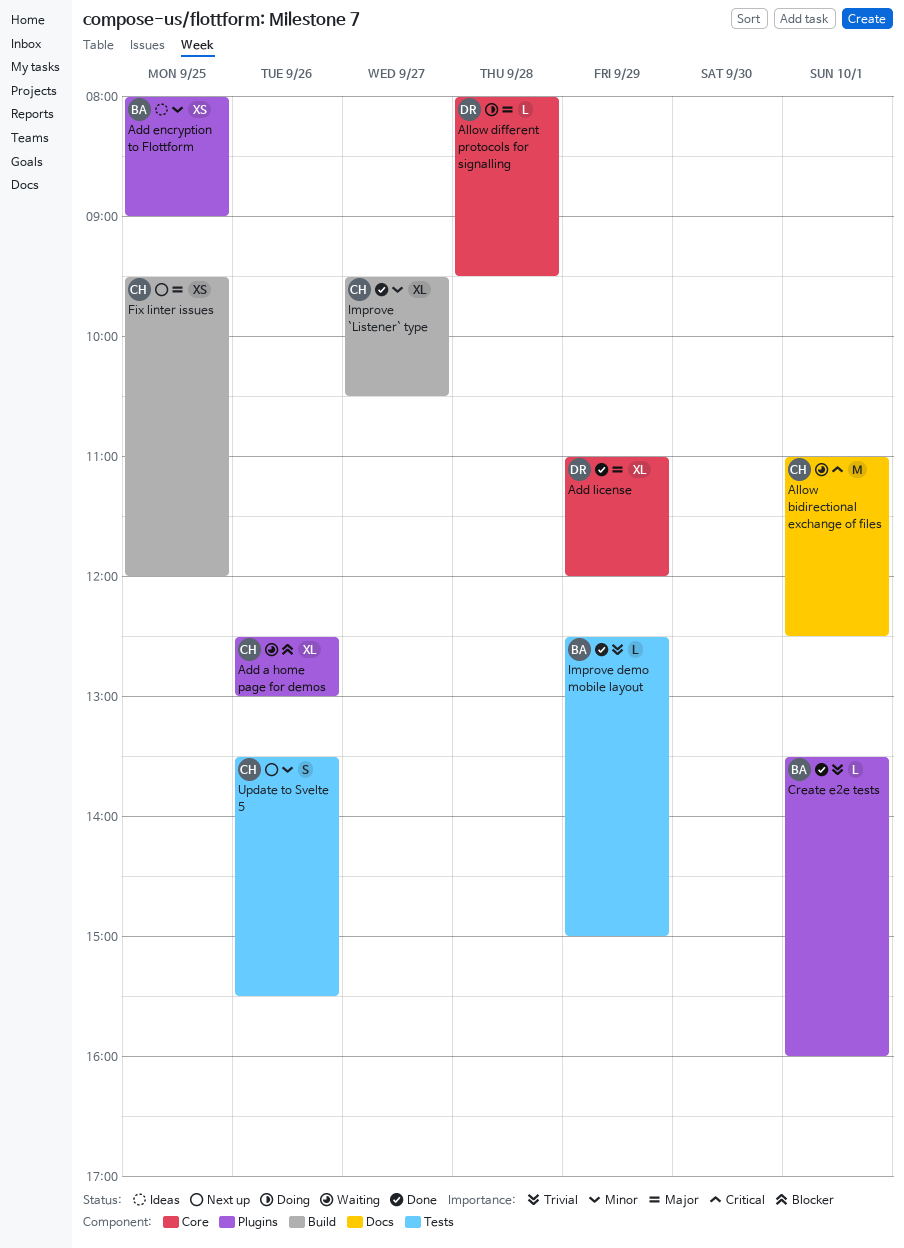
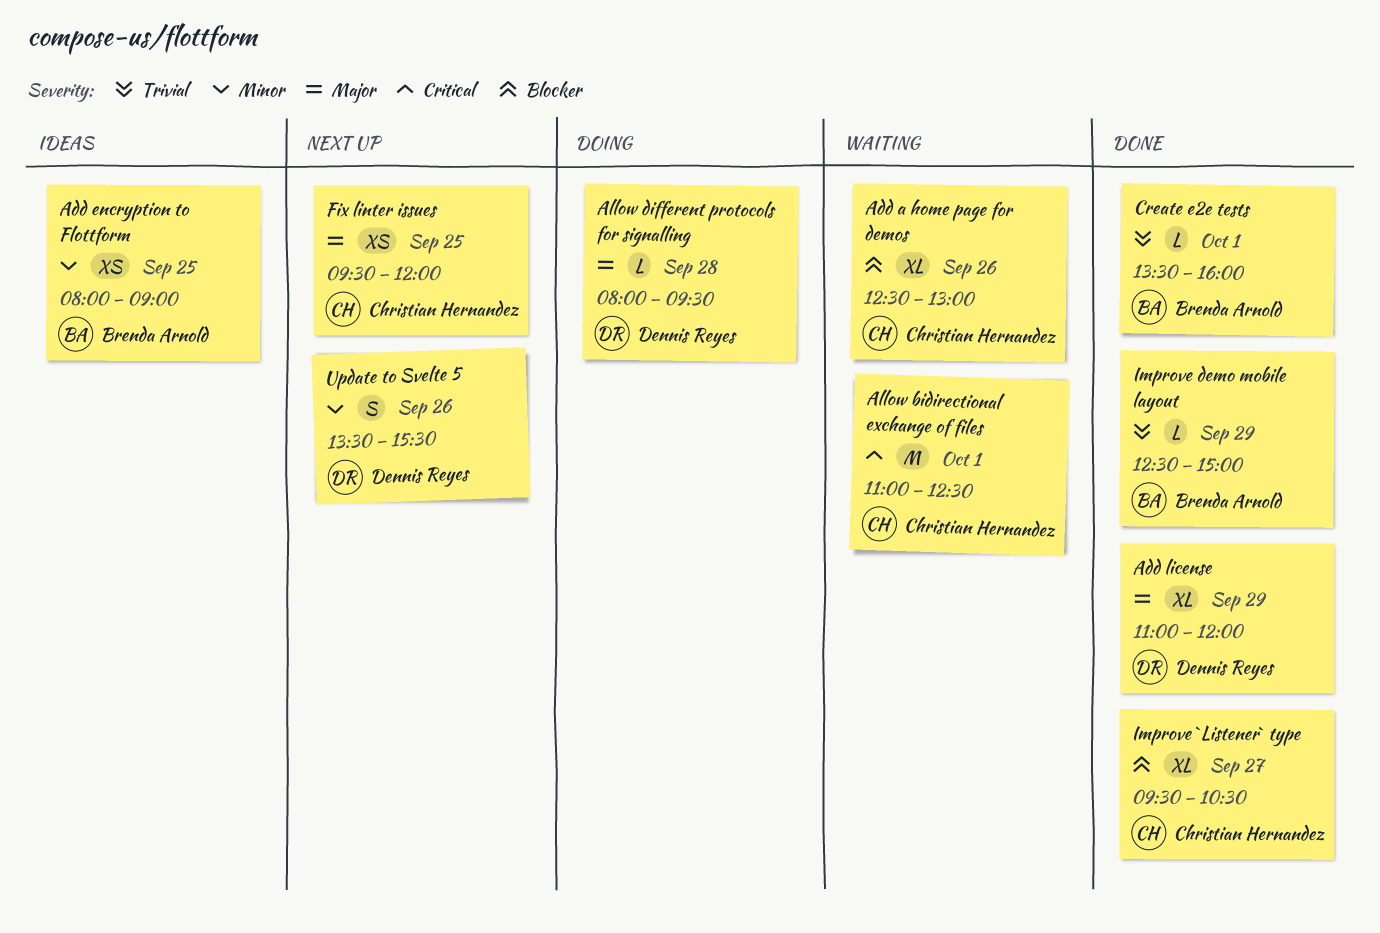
Improve `Listener` type, priority: Minor -> Blocker
Update to Svelte 5, owner: Christian Hernandez -> Dennis Reyes

